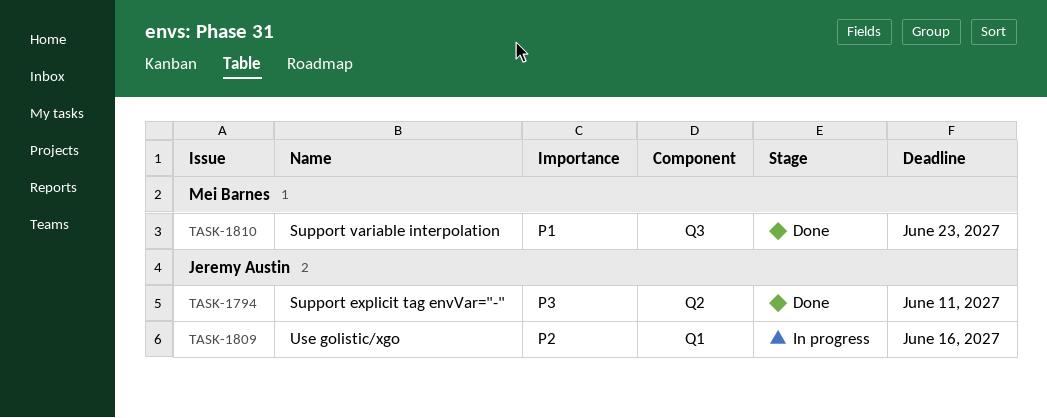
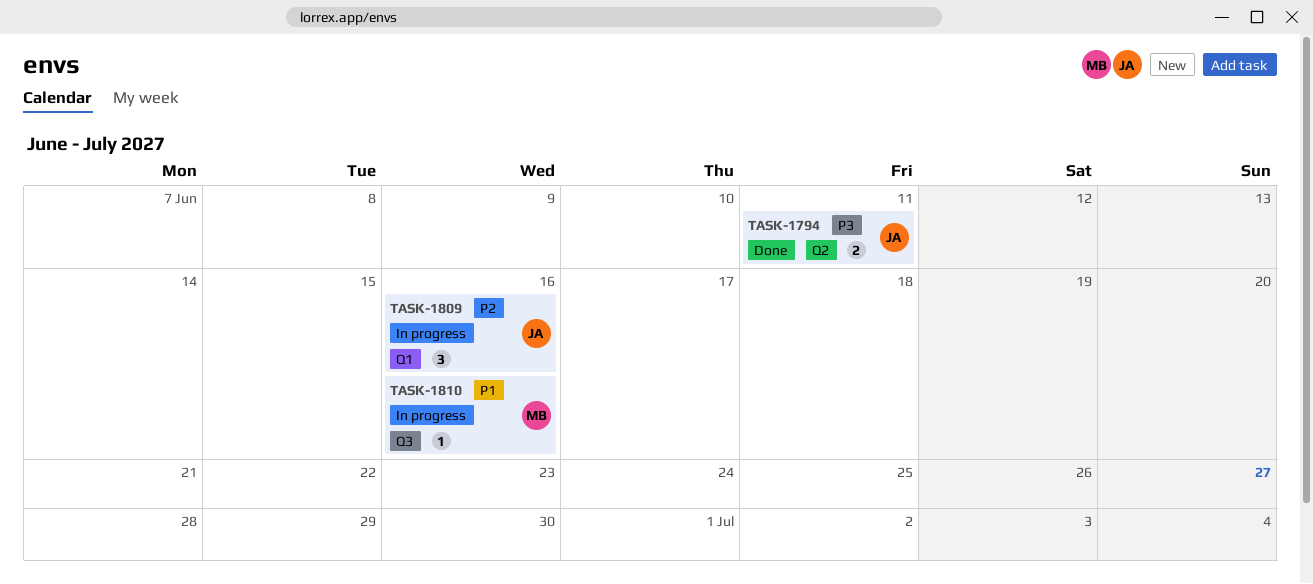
TASK-1810, status: Done -> In progress
TASK-1810, due: Jun 23 -> Jun 16

